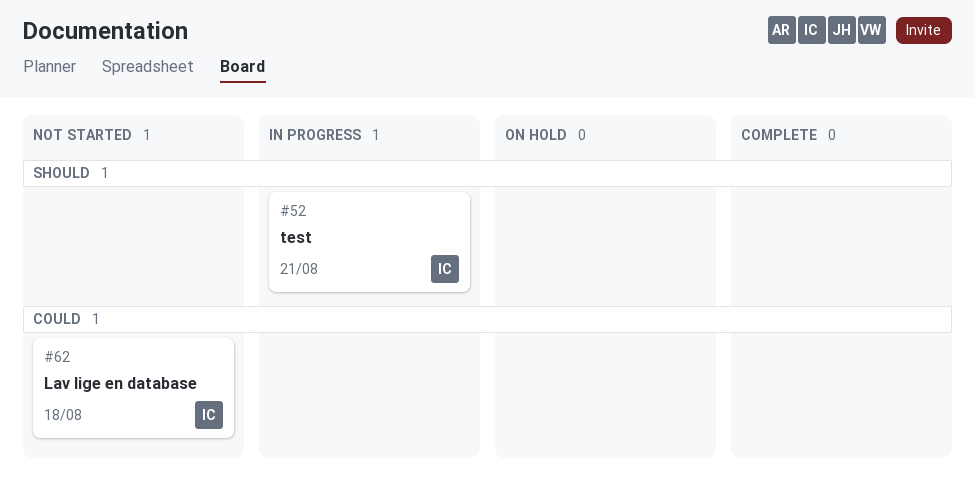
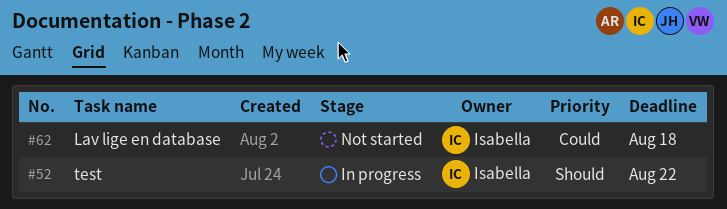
#52, due: Aug 21 -> Aug 22

